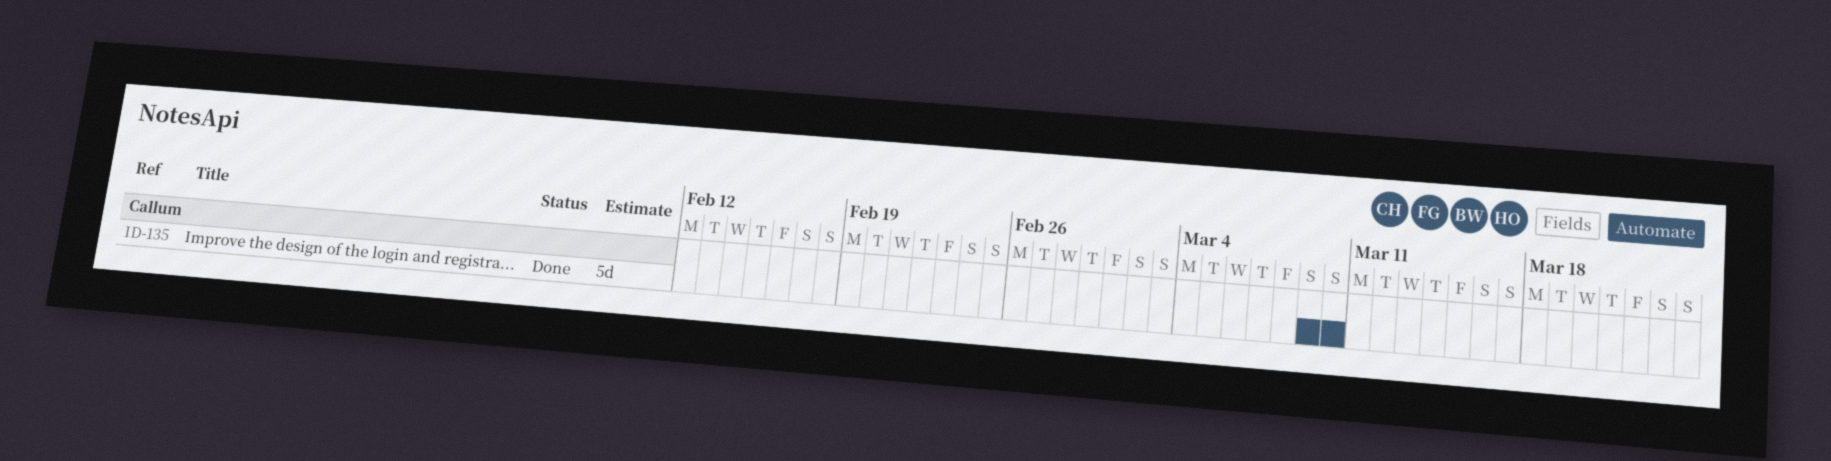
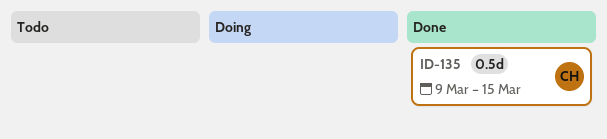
ID-135, estimate: 5d -> 0.5d
ID-135, due: Mar 10 -> Mar 15

